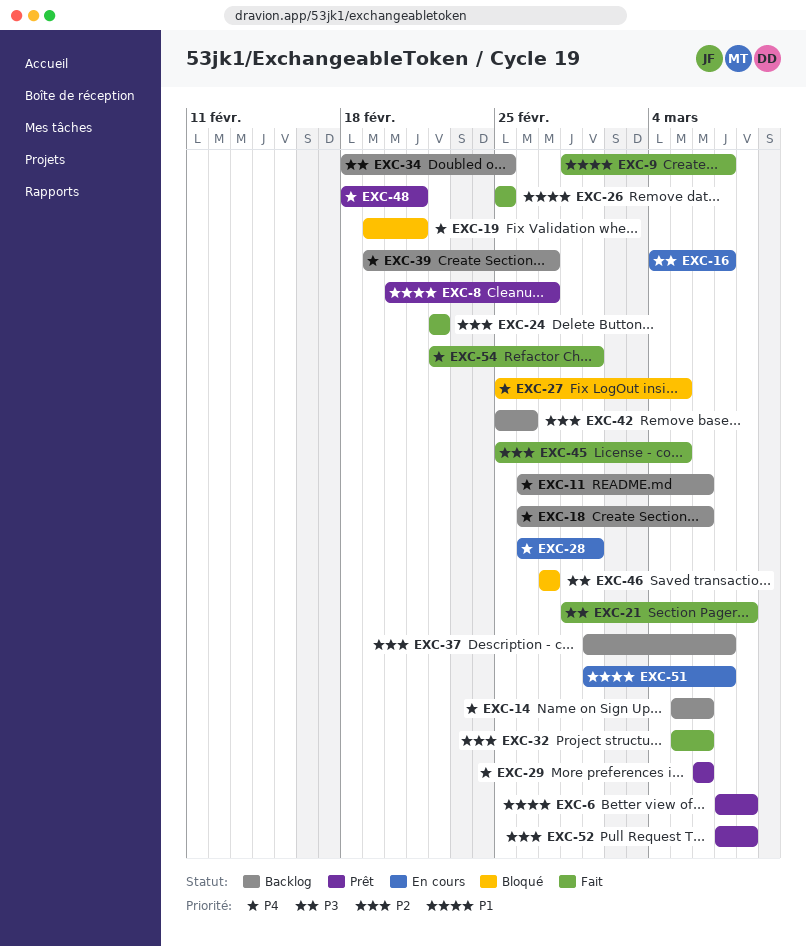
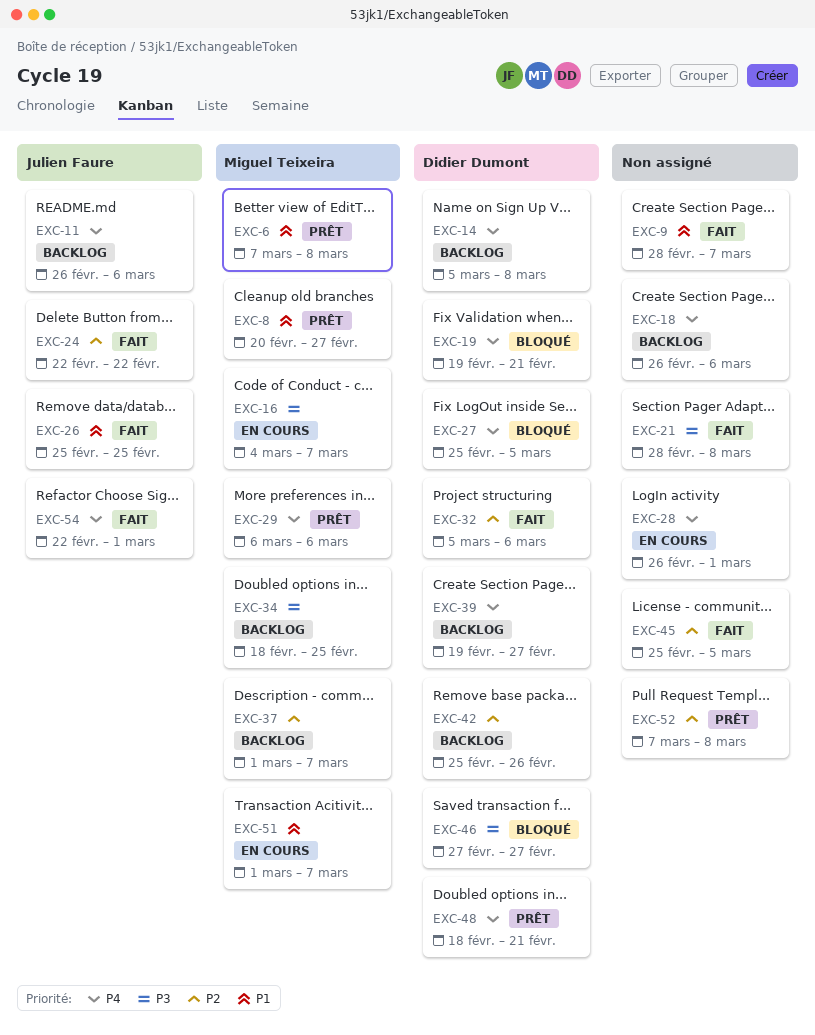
EXC-14, due: Mar 6 -> Mar 8

